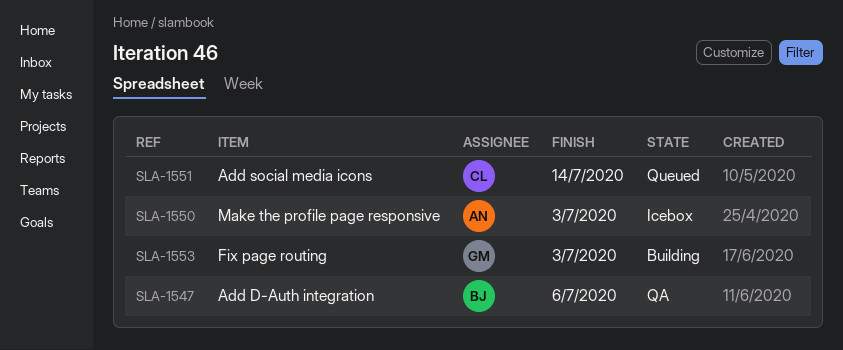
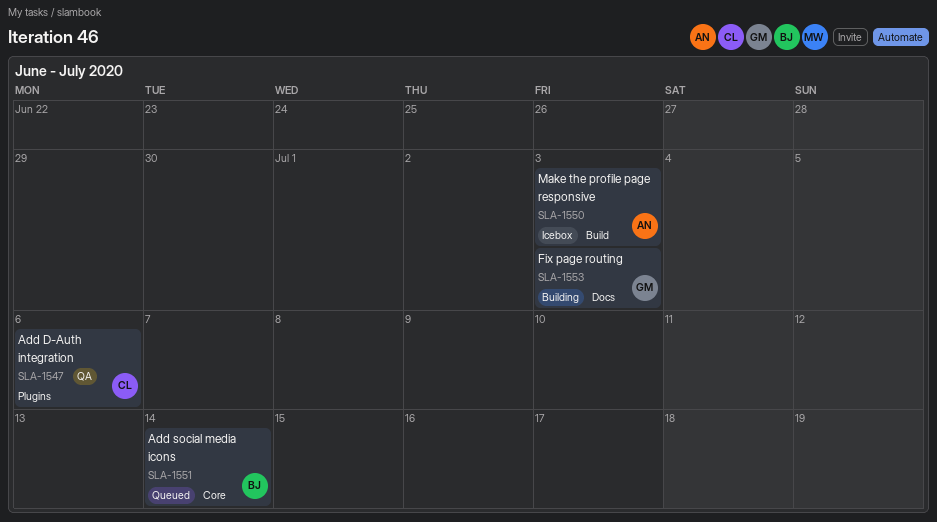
SLA-1547, owner: BJ -> CL
SLA-1551, owner: CL -> BJ

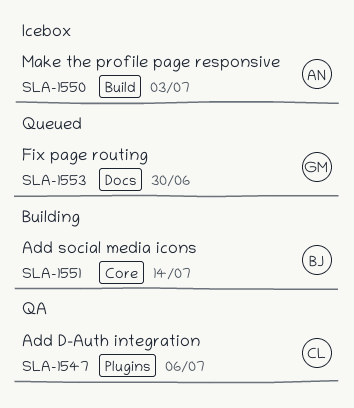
SLA-1551, status: Queued -> Building
SLA-1553, status: Building -> Queued
SLA-1553, due: Jul 3 -> Jun 30

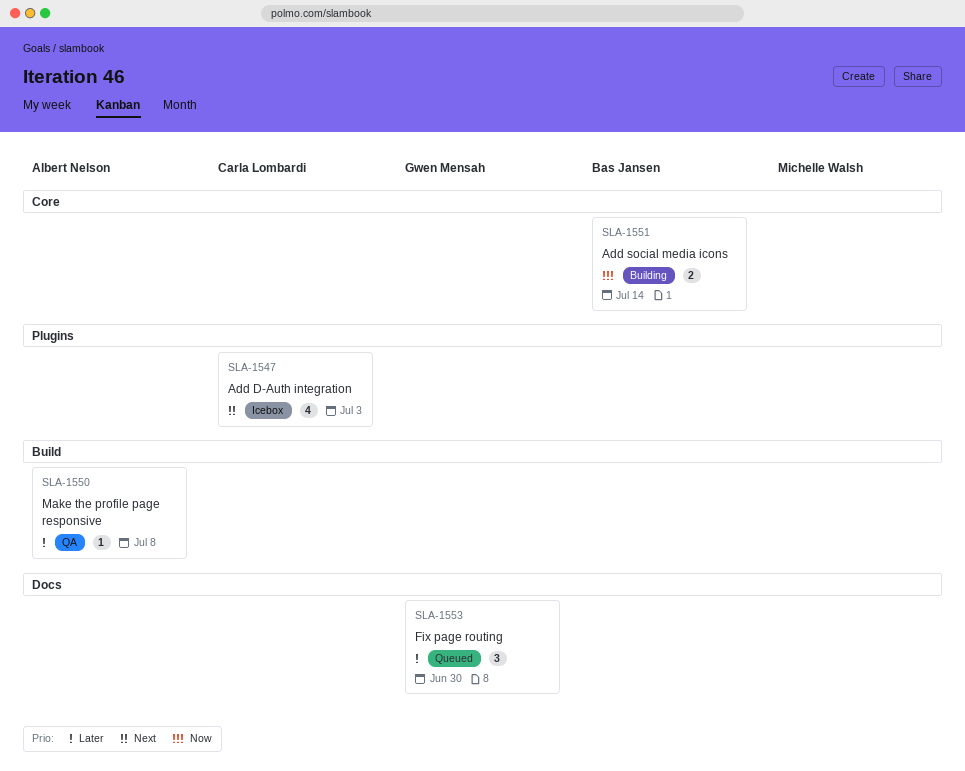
SLA-1547, status: QA -> Icebox
SLA-1547, due: Jul 6 -> Jul 3
SLA-1550, status: Icebox -> QA
SLA-1550, due: Jul 3 -> Jul 8

